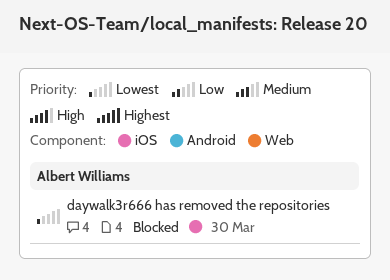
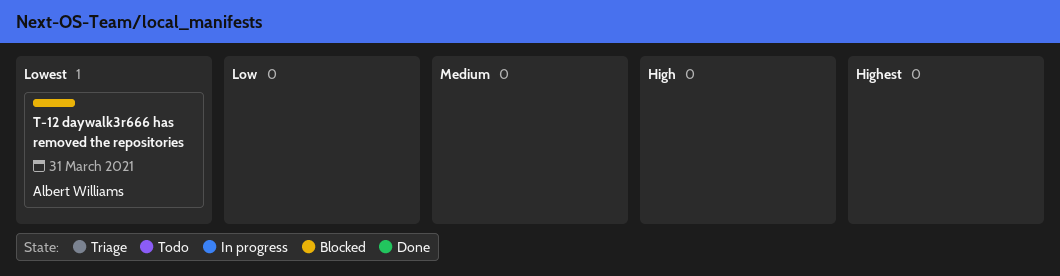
daywalk3r666 has removed the repositories, due: Mar 30 -> Mar 31

